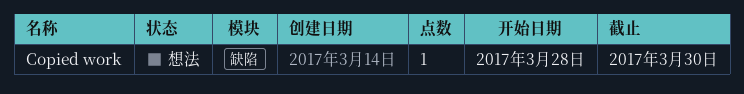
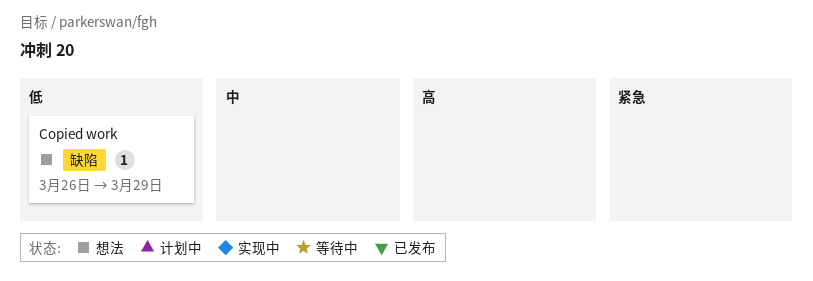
Copied work, start: Mar 28 -> Mar 26
Copied work, due: Mar 30 -> Mar 29

